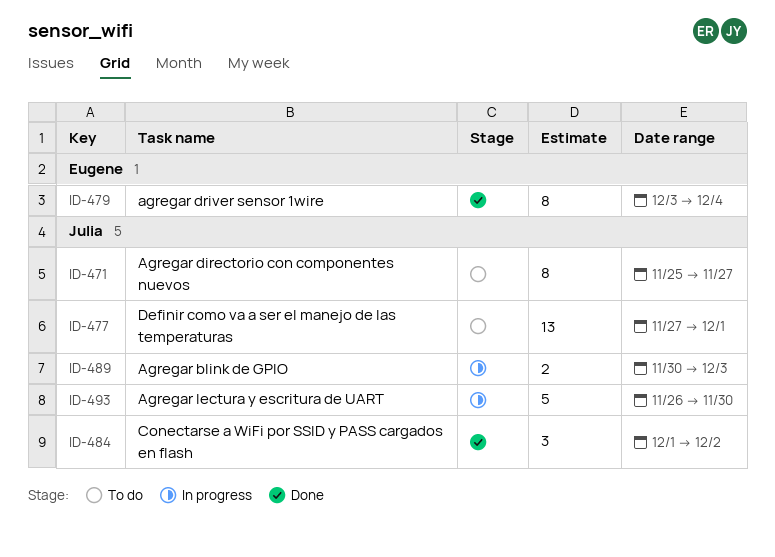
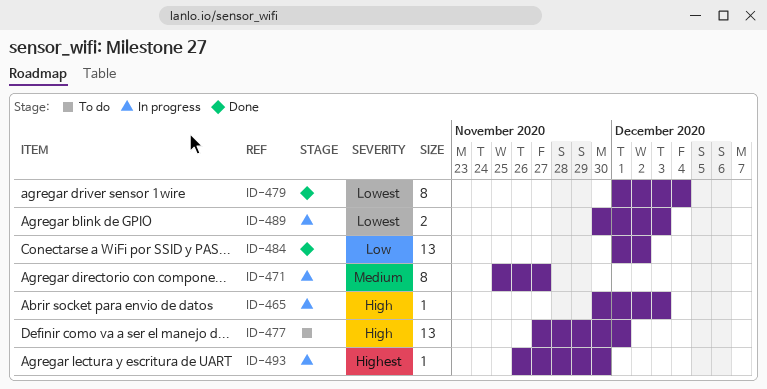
ID-465: none -> present
ID-471, status: To do -> In progress
ID-479, start: Dec 3 -> Dec 1
ID-484, estimate: 3 -> 13
ID-493, estimate: 5 -> 1

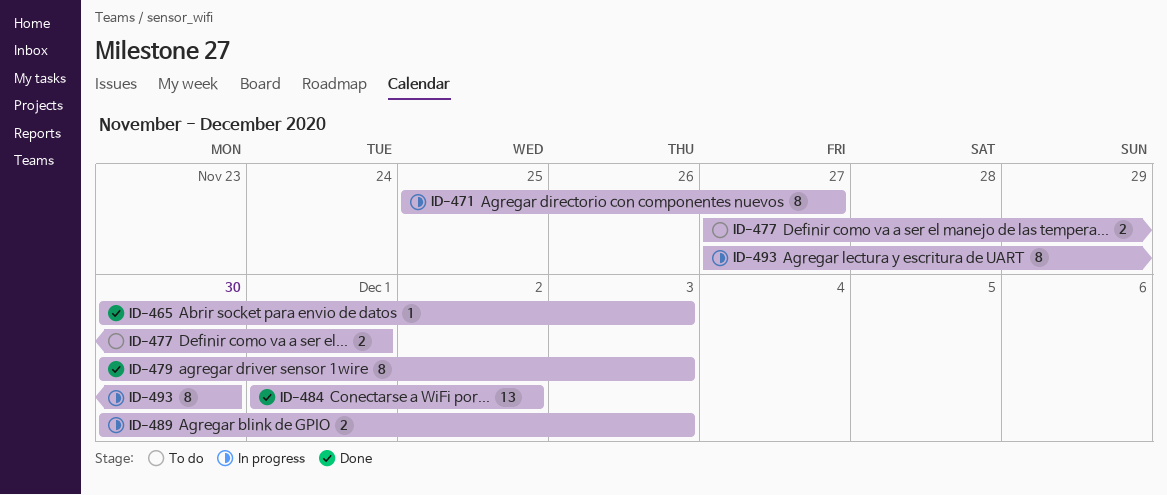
ID-465, status: In progress -> Done
ID-477, estimate: 13 -> 2
ID-479, start: Dec 1 -> Nov 30
ID-479, due: Dec 4 -> Dec 3
ID-493, estimate: 1 -> 8
ID-493, start: Nov 26 -> Nov 27

